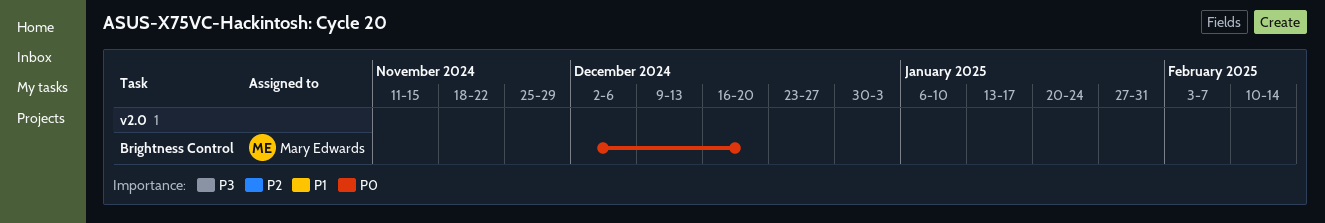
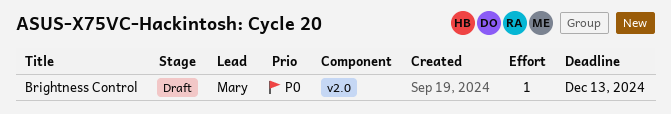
Brightness Control, due: Dec 20 -> Dec 13

